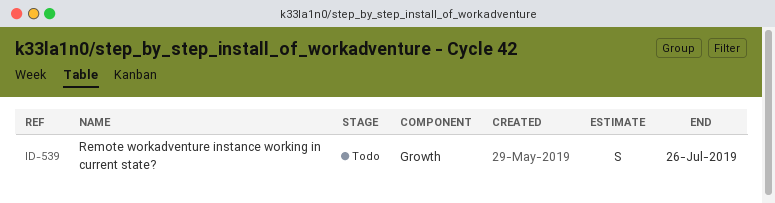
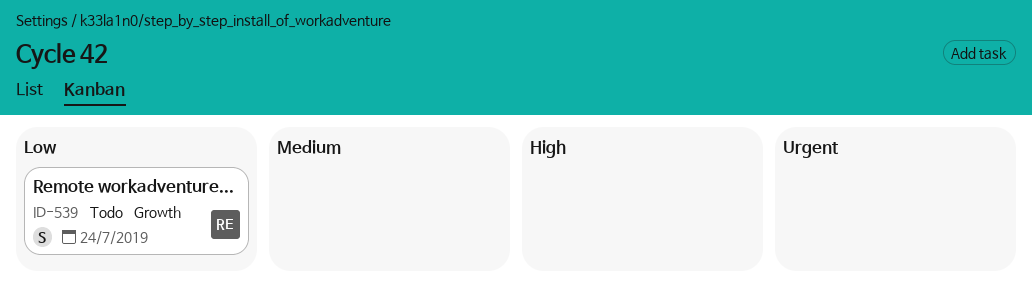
ID-539, due: Jul 26 -> Jul 24

